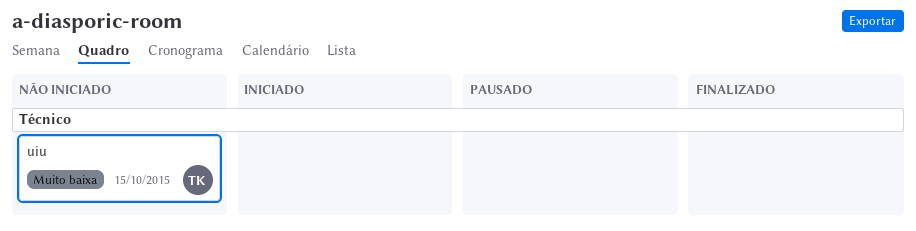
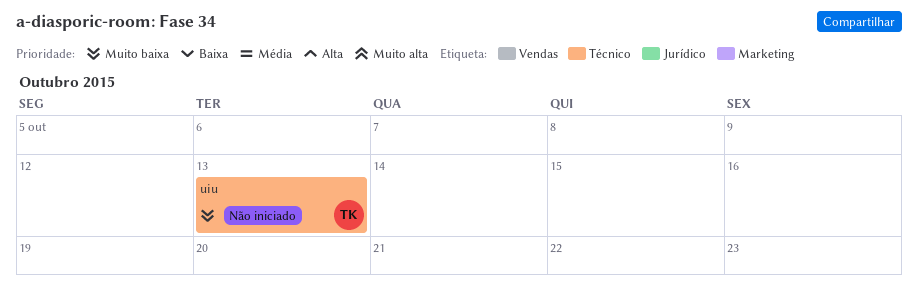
uiu, due: Oct 15 -> Oct 13

